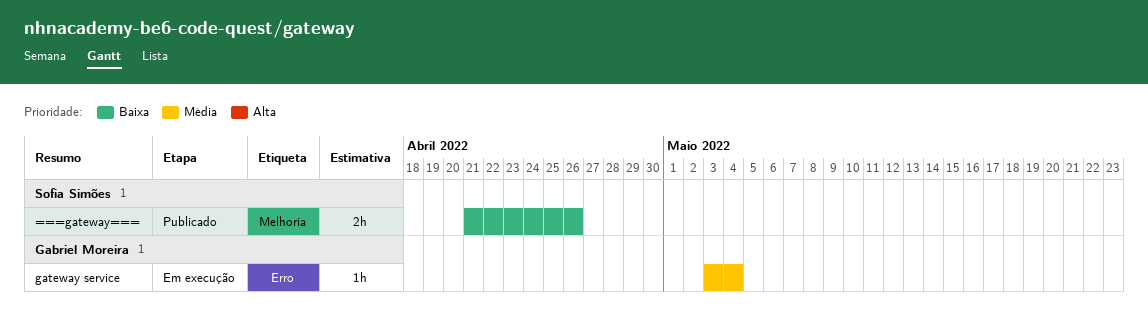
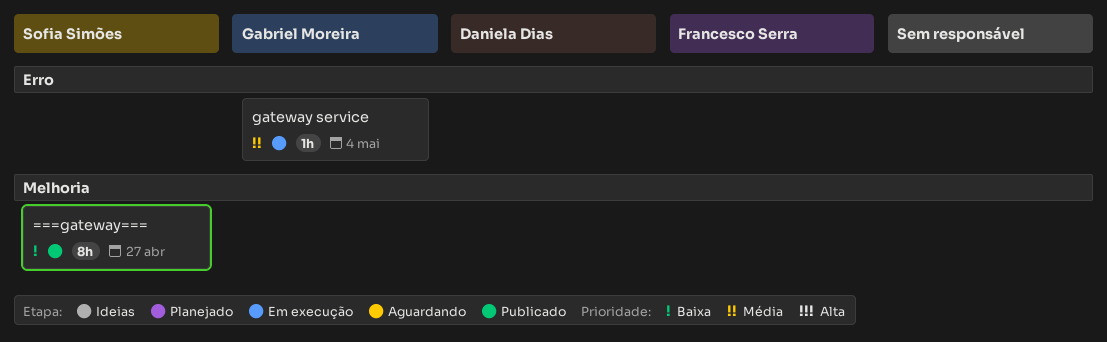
===gateway===, estimate: 2h -> 8h
===gateway===, due: Apr 26 -> Apr 27

